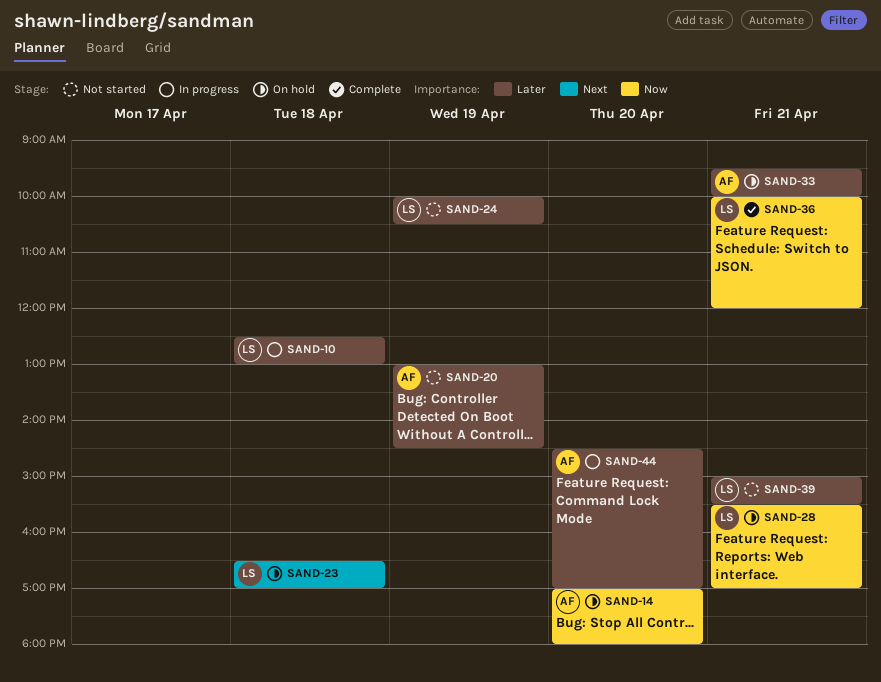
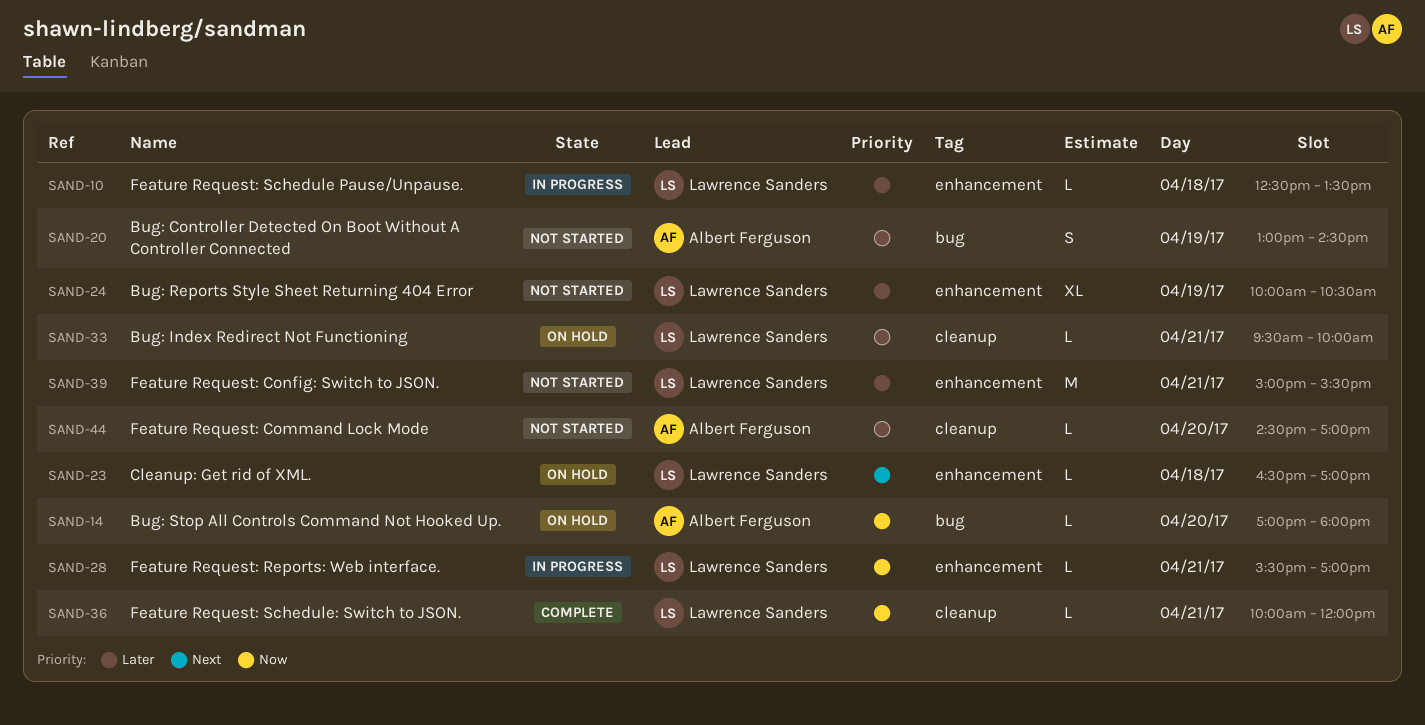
SAND-10, ends: 13:00 -> 13:30
SAND-28, status: On hold -> In progress
SAND-33, owner: Albert Ferguson -> Lawrence Sanders
SAND-44, status: In progress -> Not started

